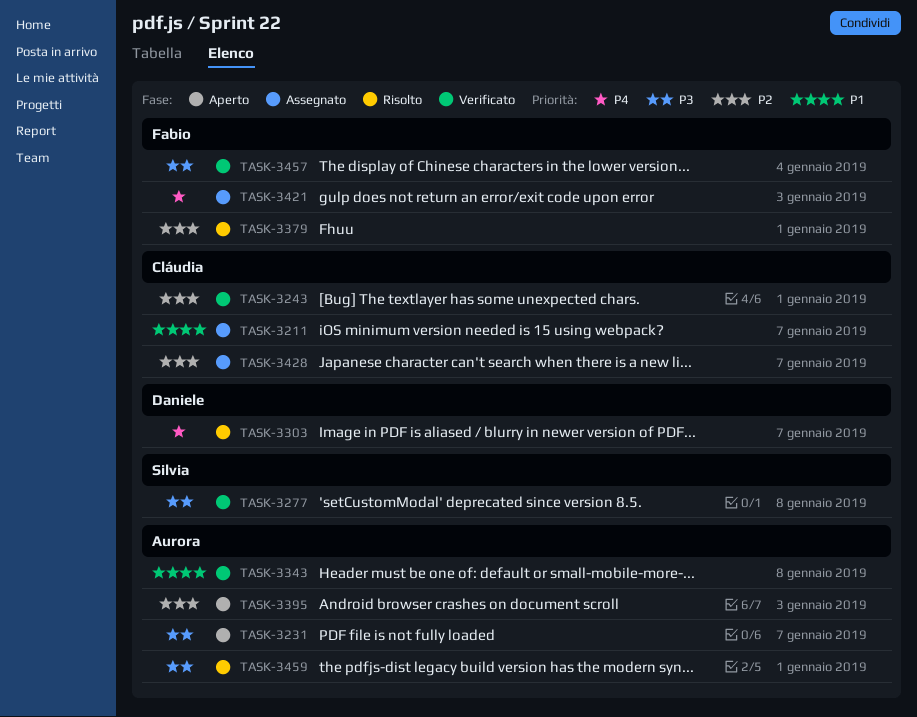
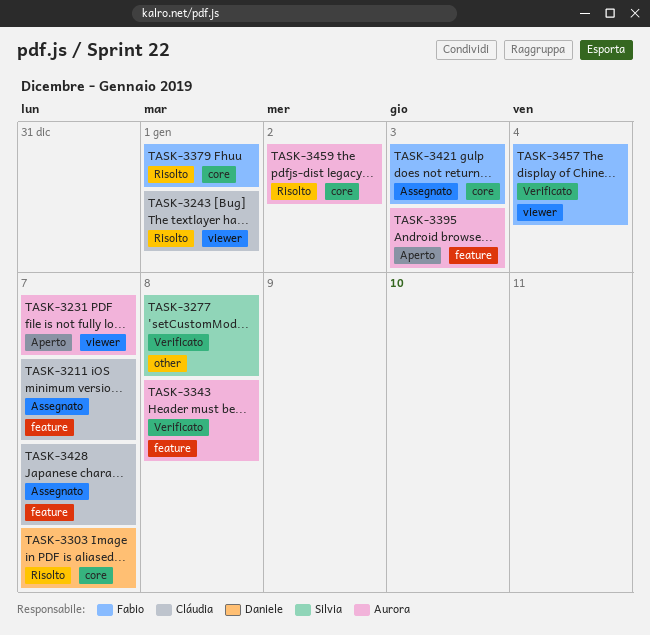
TASK-3243, status: Verificato -> Risolto
TASK-3459, due: Jan 1 -> Jan 2

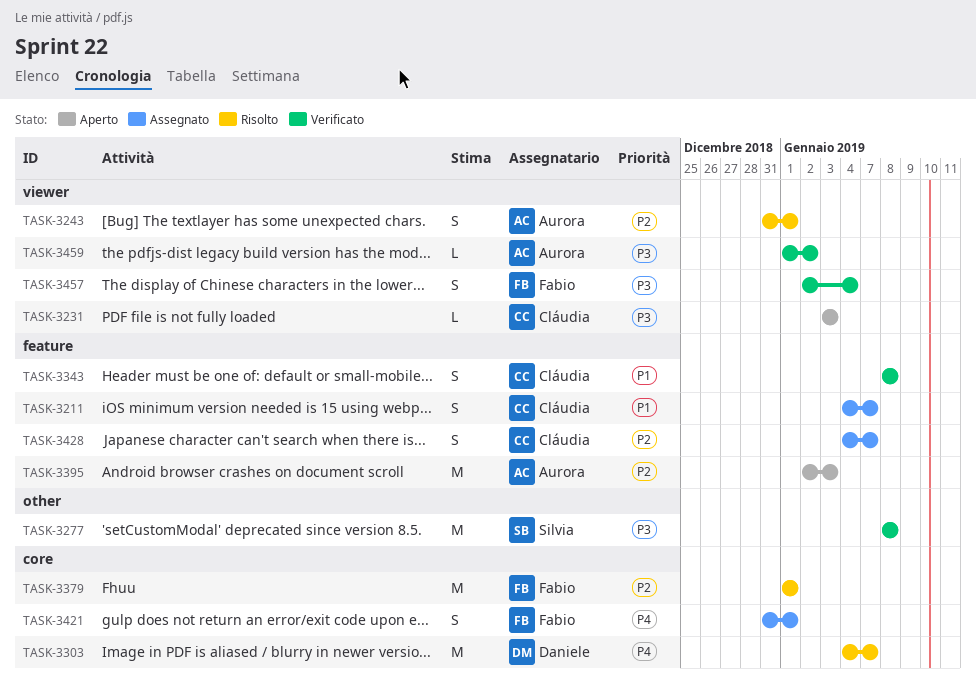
TASK-3231, owner: Aurora -> Cláudia
TASK-3231, due: Jan 7 -> Jan 3
TASK-3243, owner: Cláudia -> Aurora
TASK-3343, owner: Aurora -> Cláudia
TASK-3421, due: Jan 3 -> Jan 1
TASK-3459, status: Risolto -> Verificato
TASK-3459, label: core -> viewer

